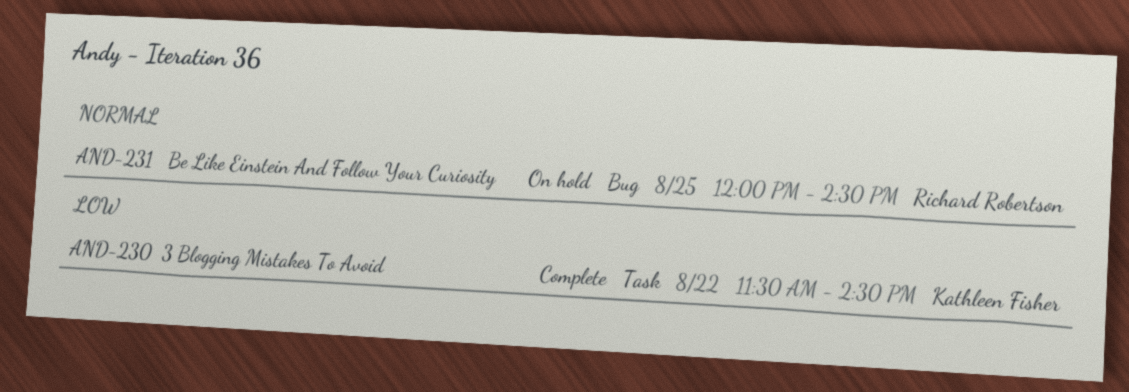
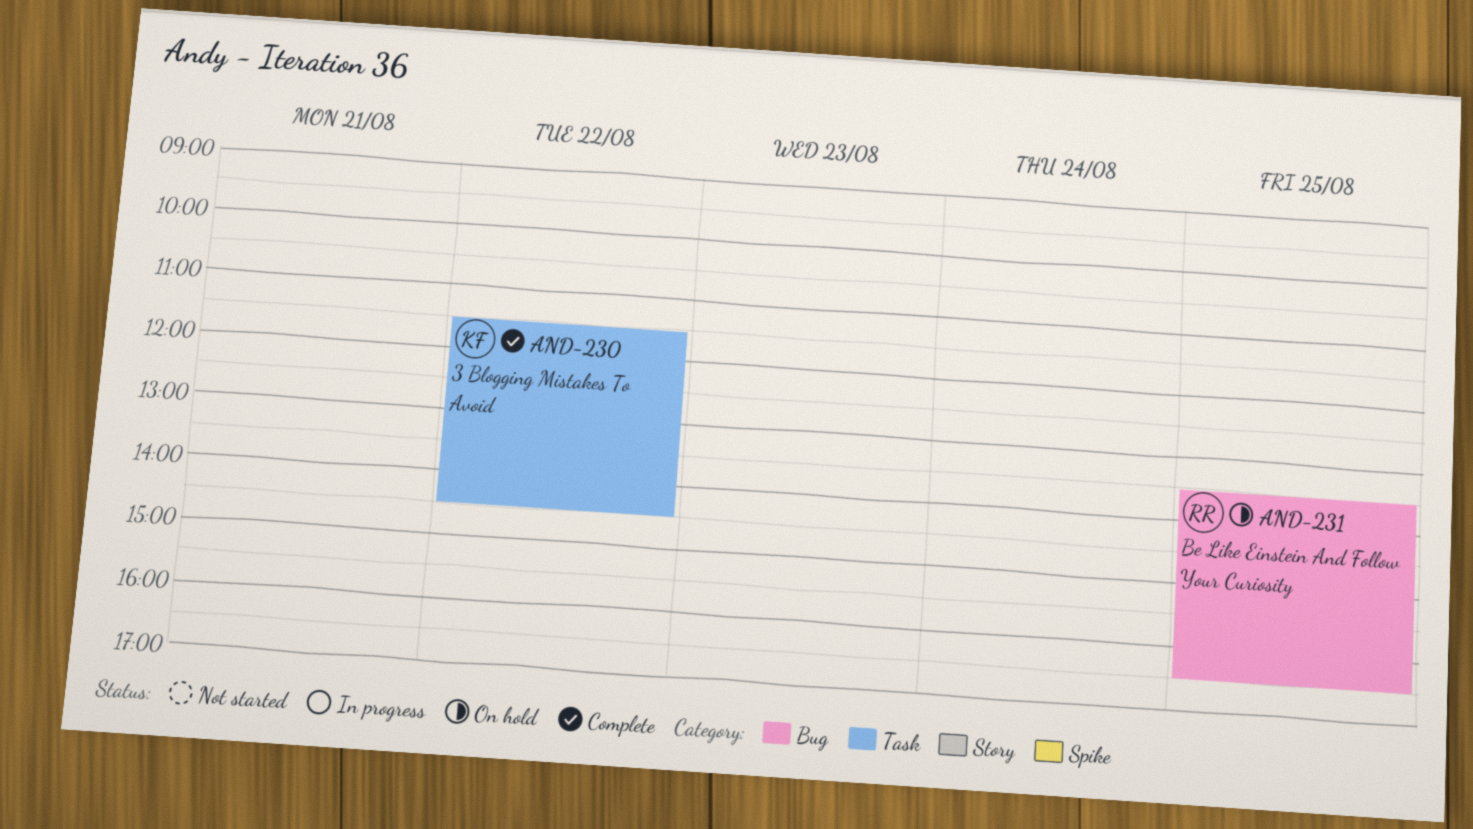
AND-231, begins: 12:00 -> 13:30
AND-231, ends: 14:30 -> 16:30

